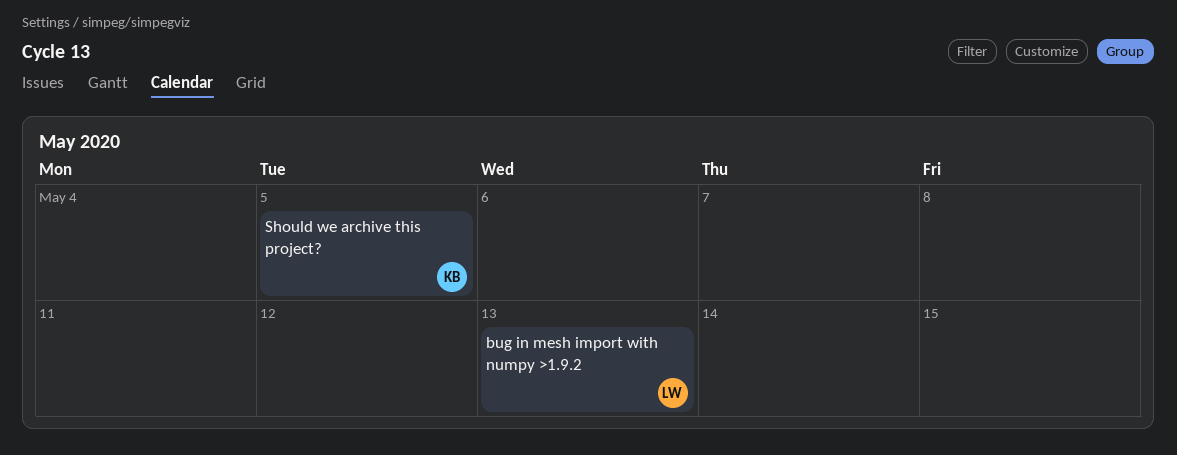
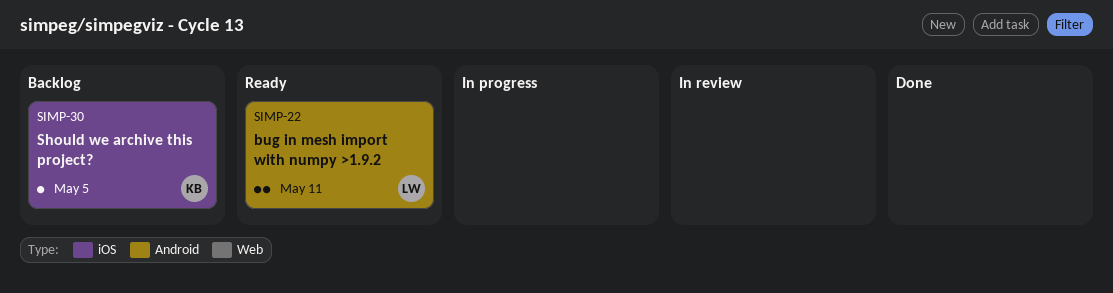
bug in mesh import with numpy >1.9.2, due: May 13 -> May 11

